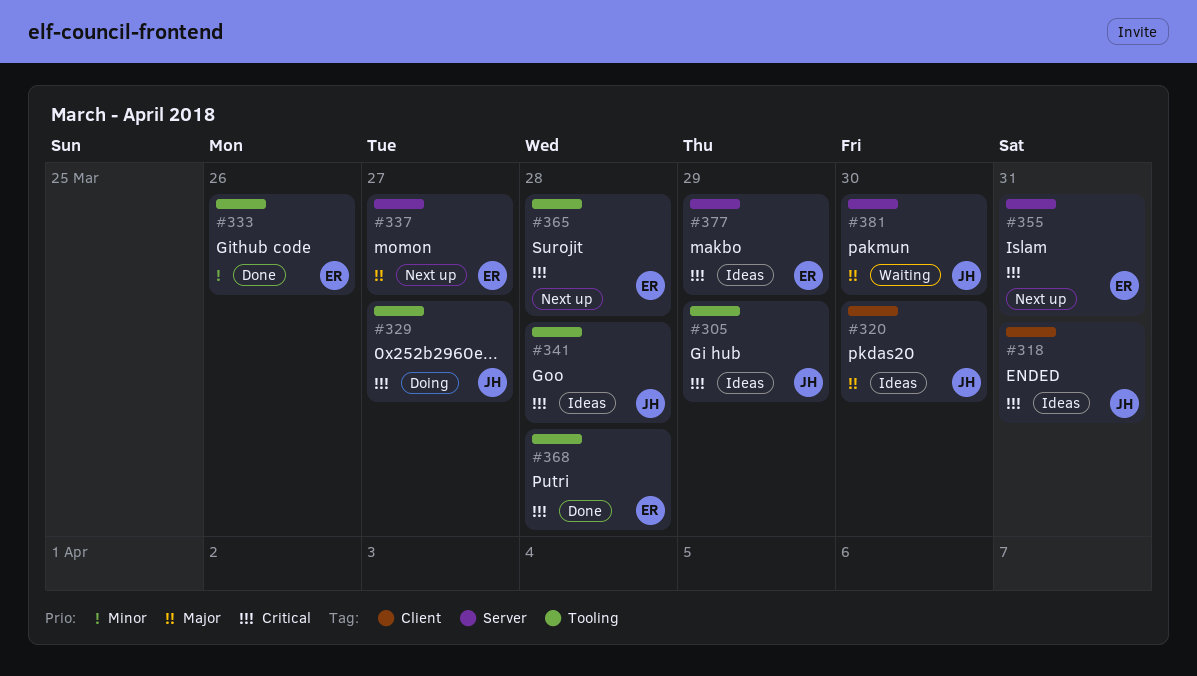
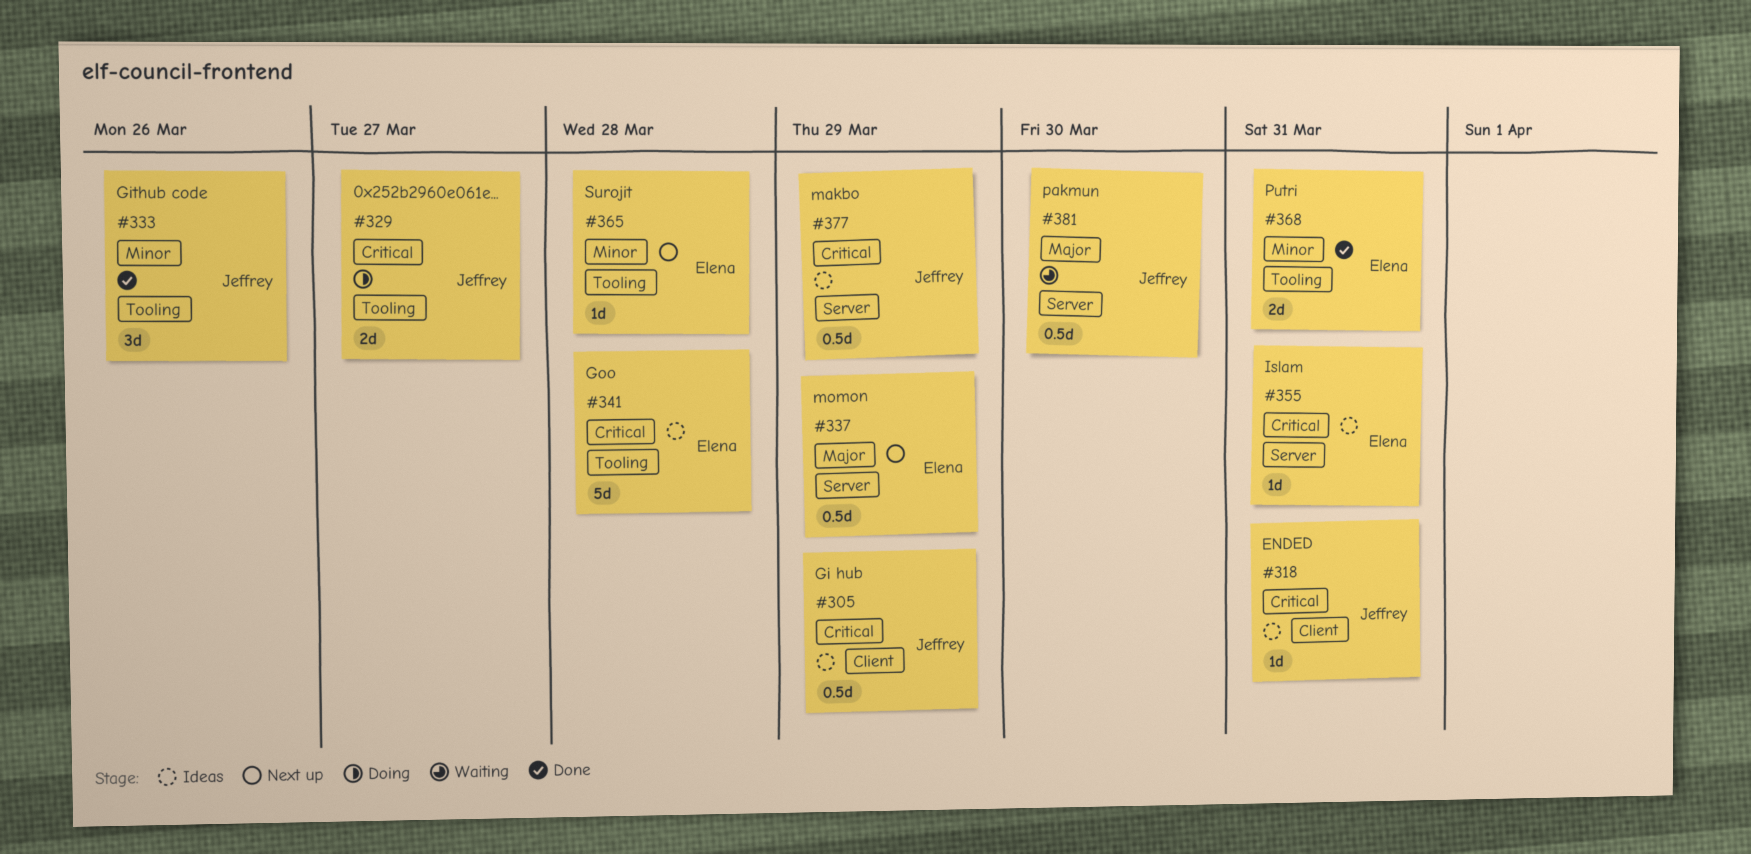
#305, label: Tooling -> Client
#320: present -> none
#333, owner: Elena -> Jeffrey
#337, due: Mar 27 -> Mar 29
#341, owner: Jeffrey -> Elena
#355, status: Next up -> Ideas
#365, priority: Critical -> Minor
#368, priority: Critical -> Minor
#368, due: Mar 28 -> Mar 31
#377, owner: Elena -> Jeffrey

